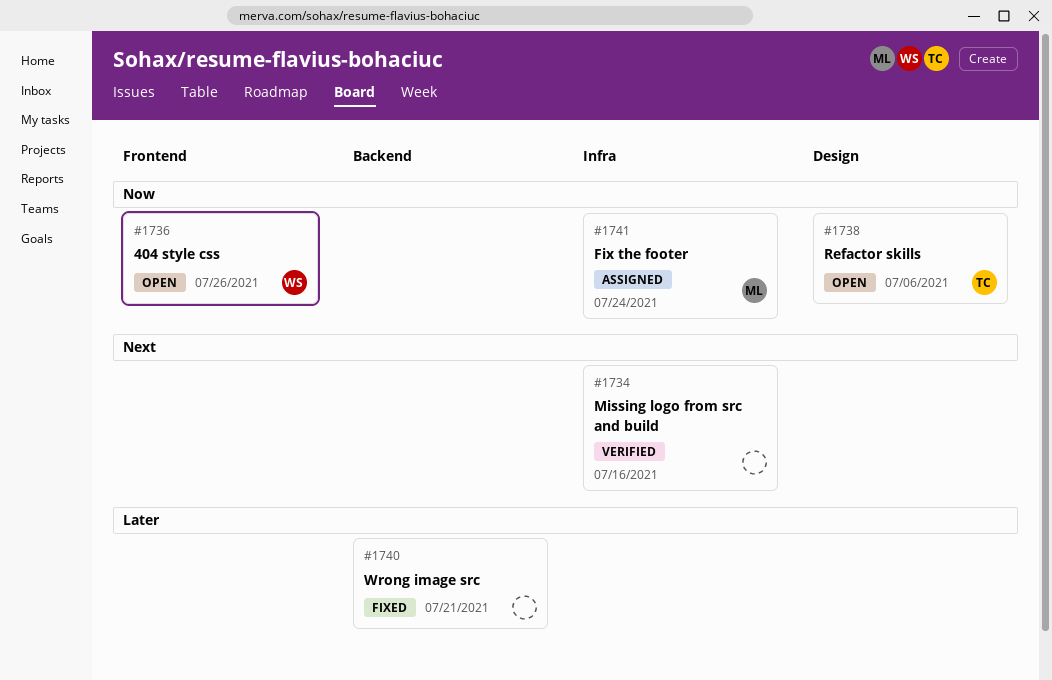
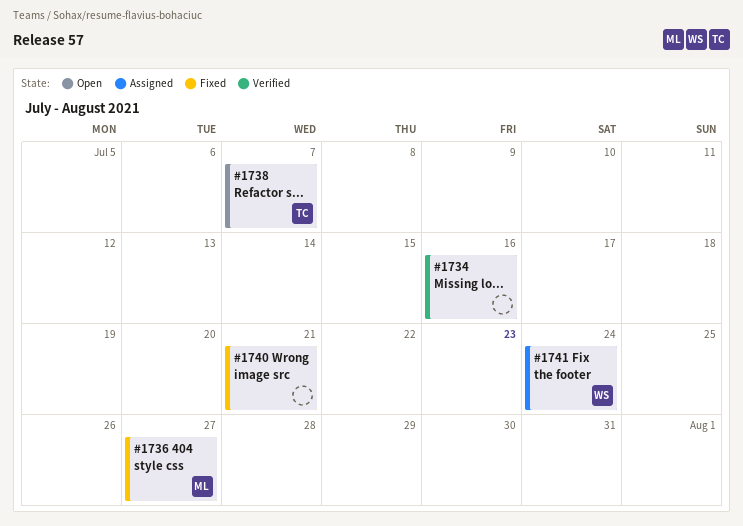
#1736, status: Open -> Fixed
#1736, owner: WS -> ML
#1736, due: Jul 26 -> Jul 27
#1738, due: Jul 6 -> Jul 7
#1741, owner: ML -> WS

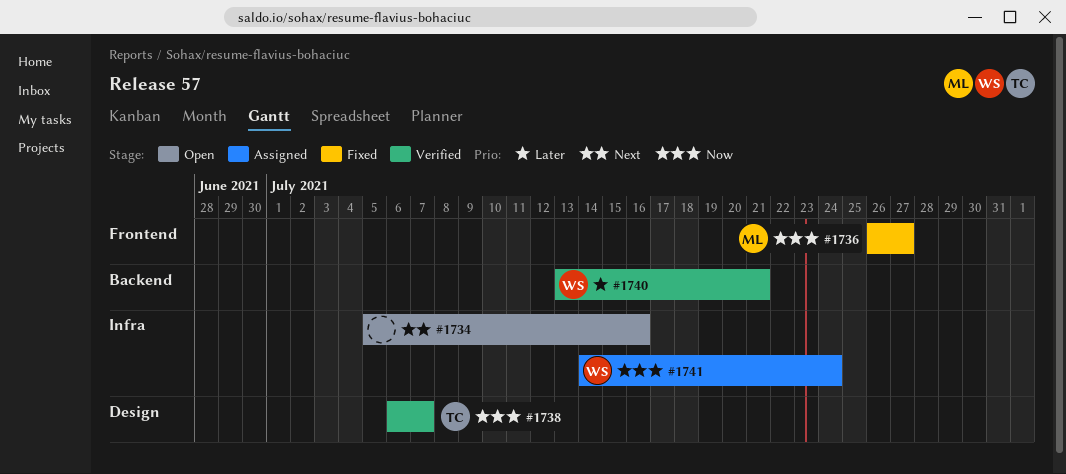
#1734, status: Verified -> Open
#1738, status: Open -> Verified
#1740, status: Fixed -> Verified
#1740, owner: none -> WS

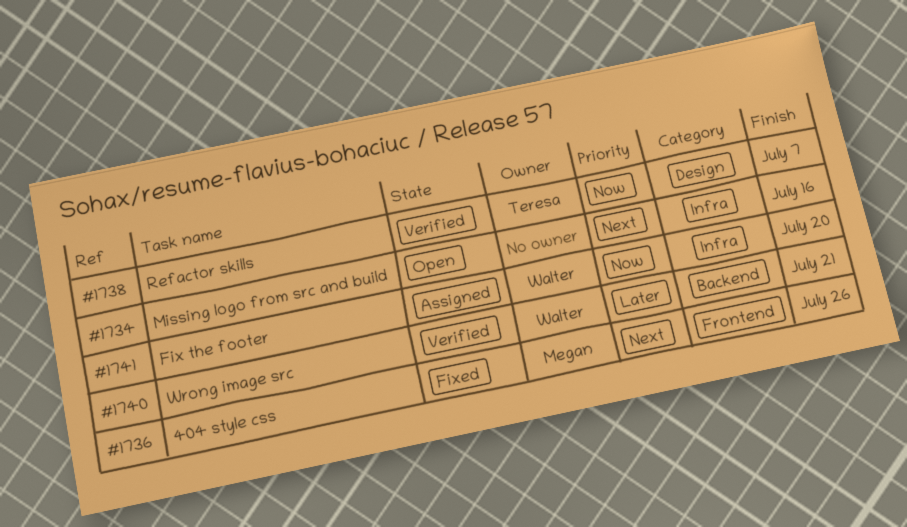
#1736, priority: Now -> Next
#1736, due: Jul 27 -> Jul 26
#1741, due: Jul 24 -> Jul 20

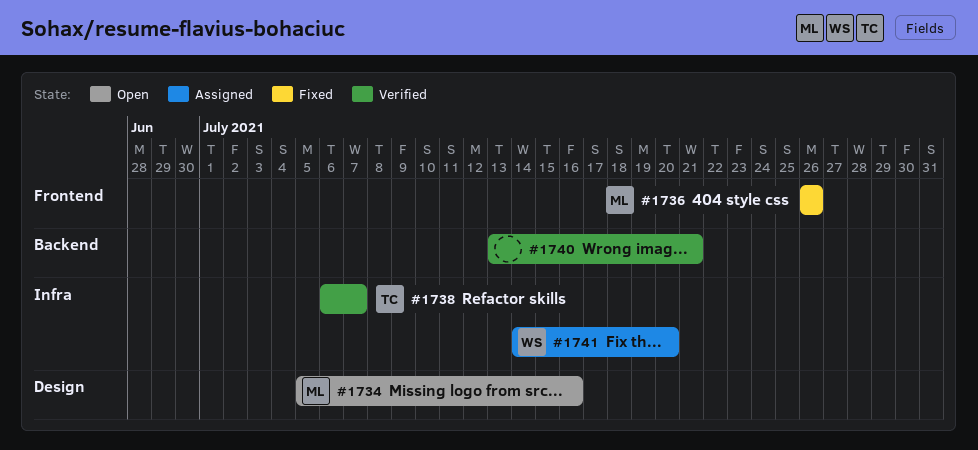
#1734, owner: none -> Megan
#1734, label: Infra -> Design
#1738, label: Design -> Infra
#1740, owner: Walter -> none

